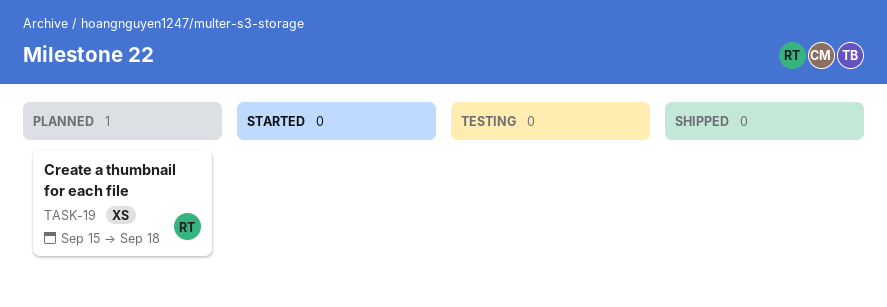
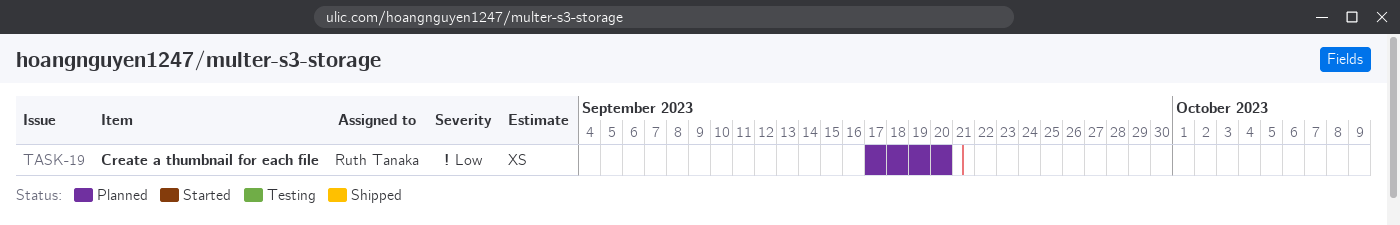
TASK-19, start: Sep 15 -> Sep 17
TASK-19, due: Sep 18 -> Sep 20

